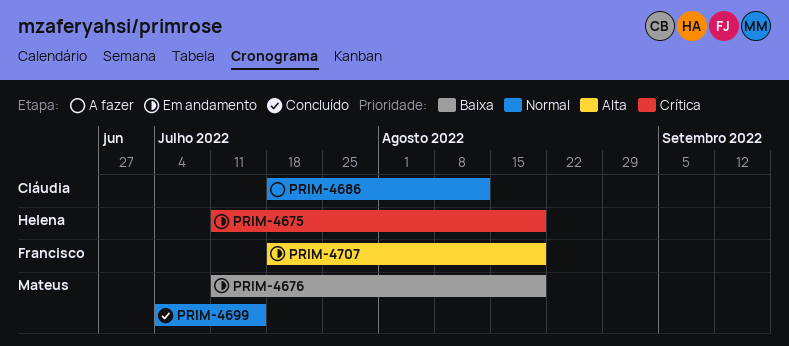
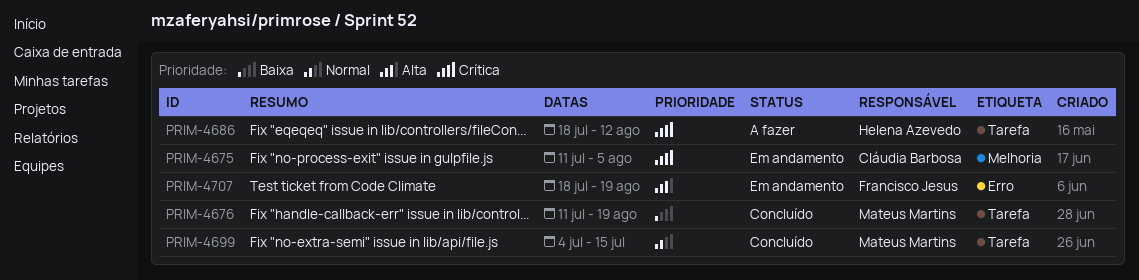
PRIM-4675, owner: Helena Azevedo -> Cláudia Barbosa
PRIM-4675, due: Aug 19 -> Aug 5
PRIM-4676, status: Em andamento -> Concluído
PRIM-4686, owner: Cláudia Barbosa -> Helena Azevedo
PRIM-4686, priority: Normal -> Crítica

